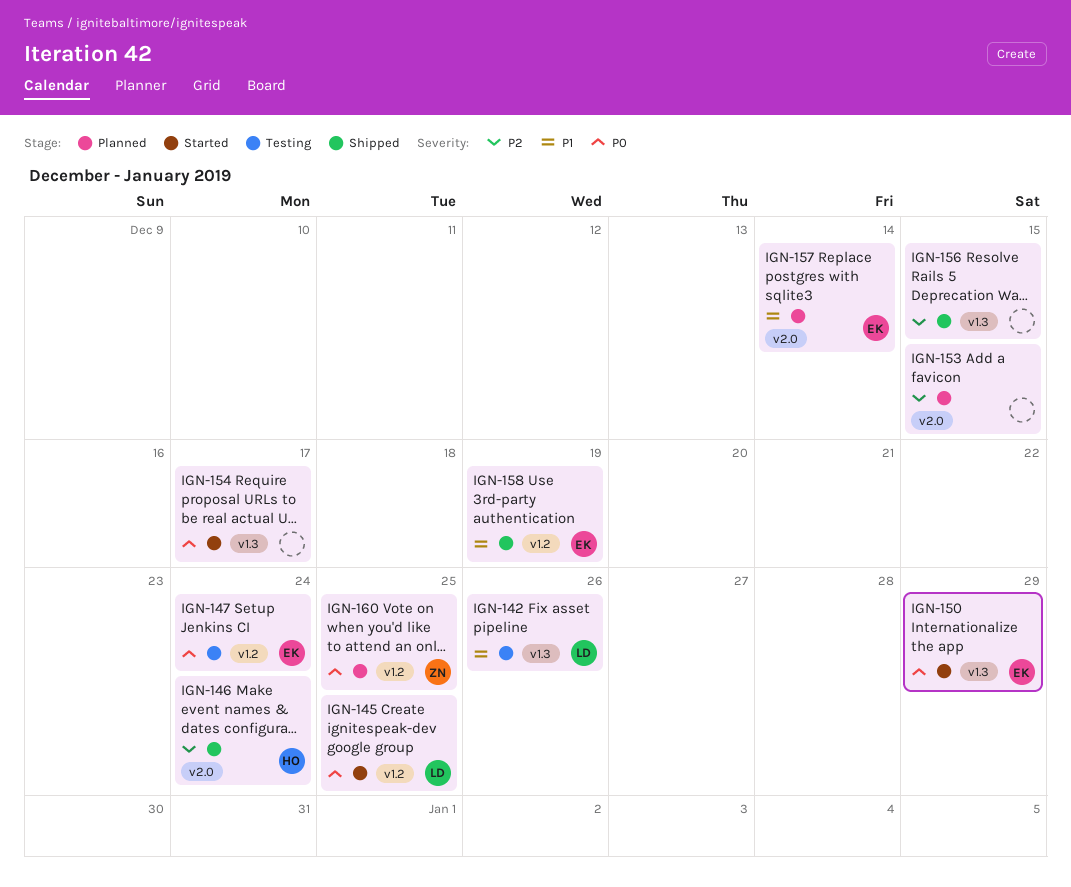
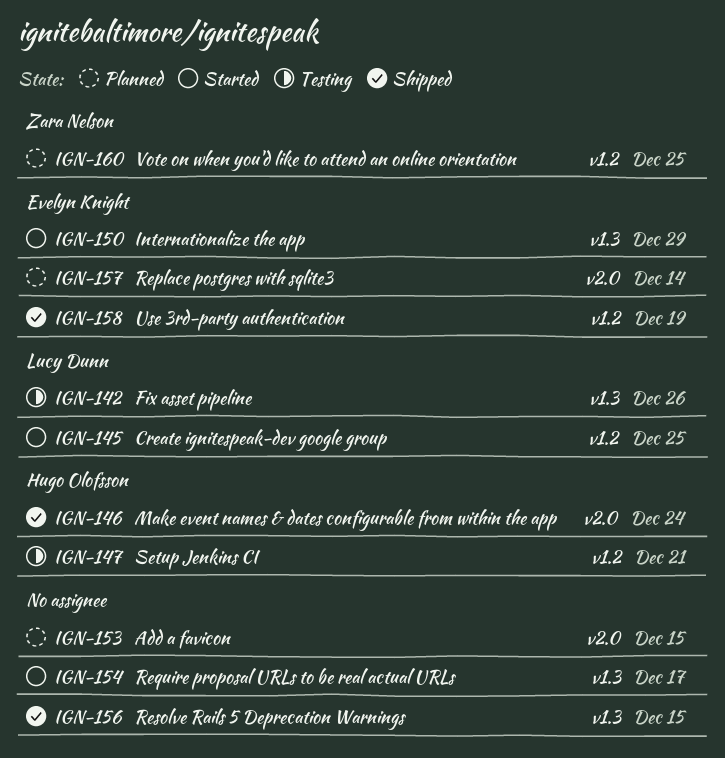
IGN-147, owner: Evelyn Knight -> Hugo Olofsson
IGN-147, due: Dec 24 -> Dec 21

